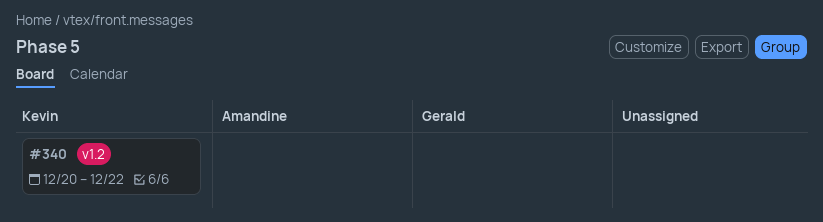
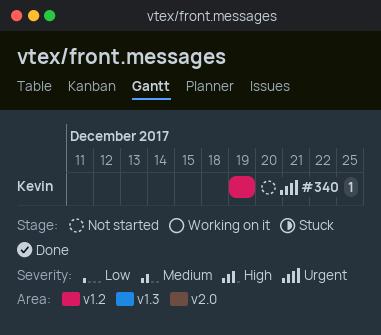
#340, start: Dec 20 -> Dec 19
#340, due: Dec 22 -> Dec 19

